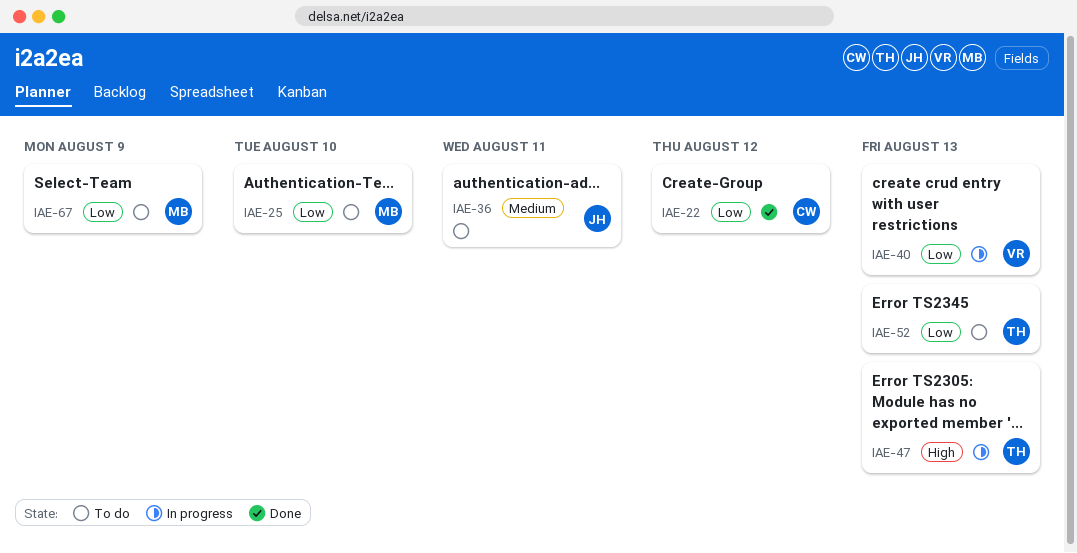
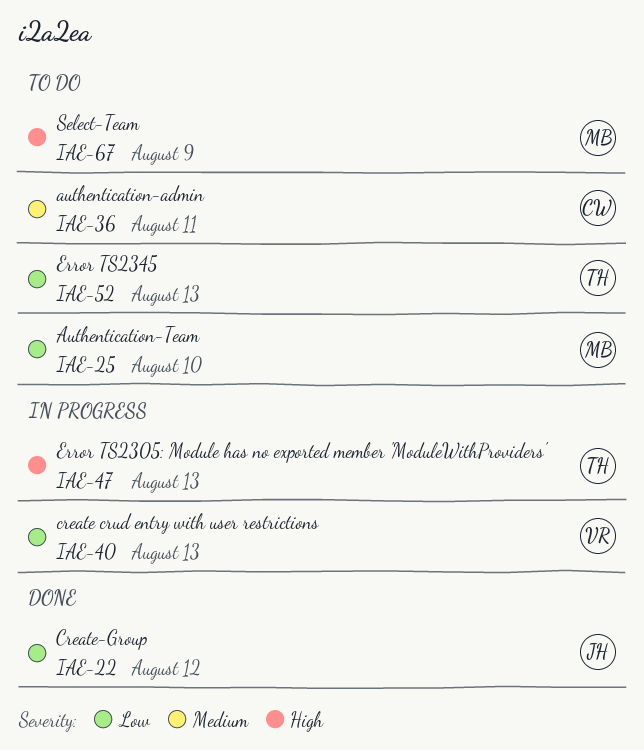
IAE-22, owner: CW -> JH
IAE-36, owner: JH -> CW
IAE-67, priority: Low -> High

